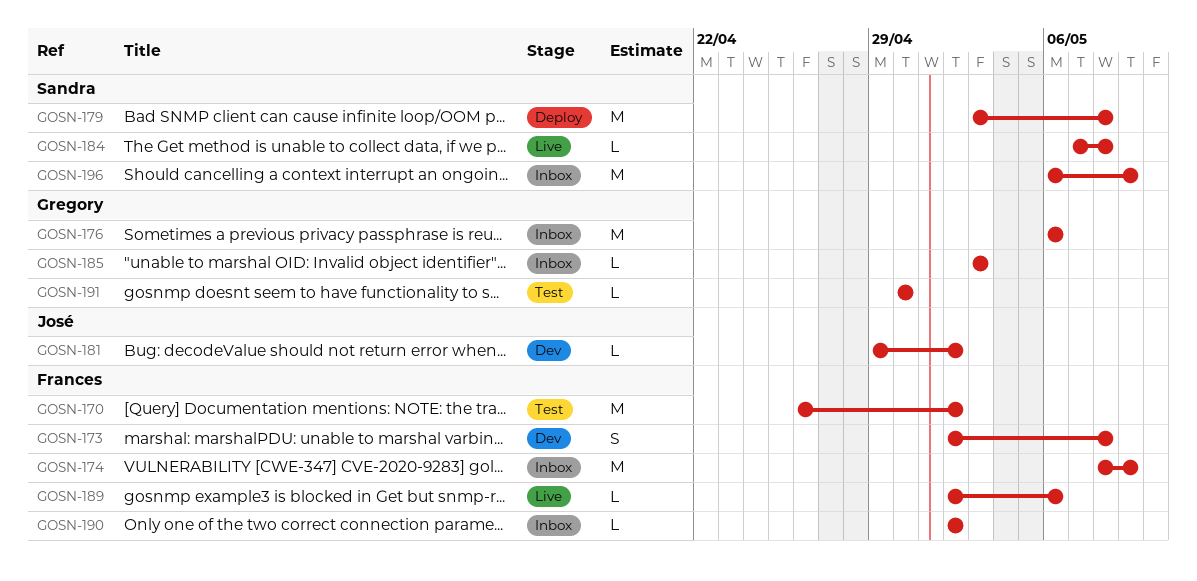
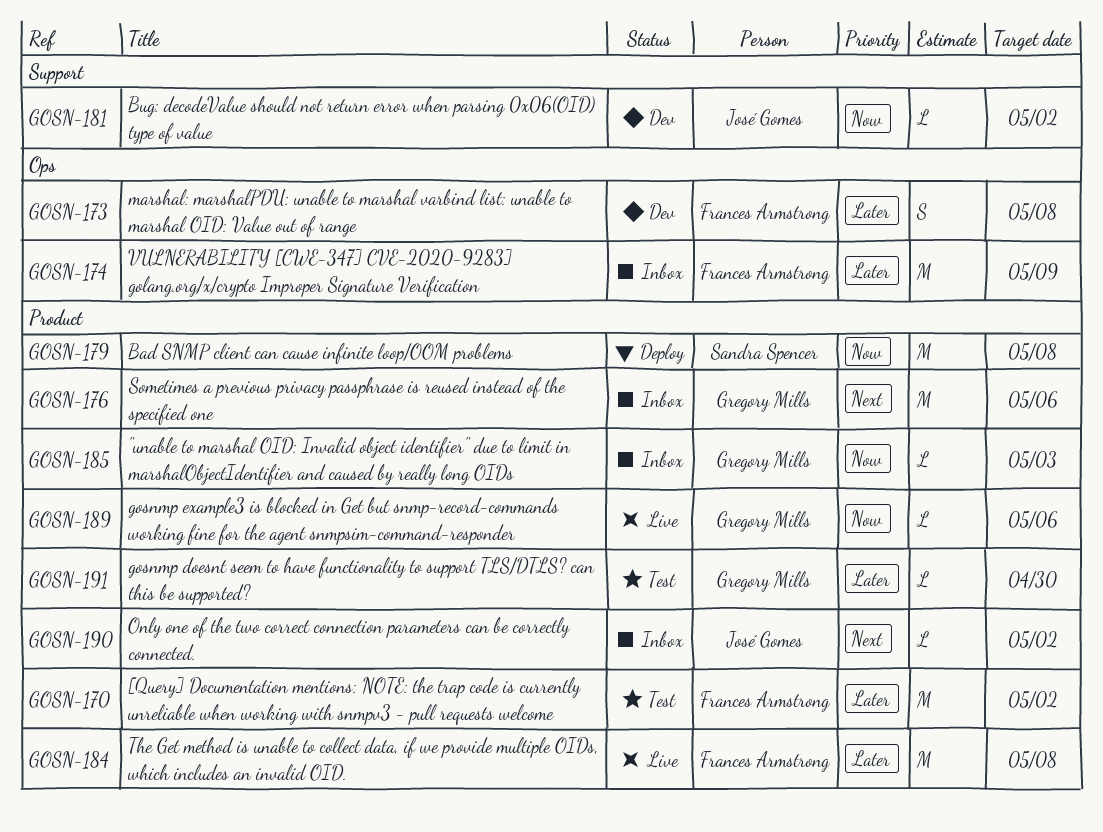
GOSN-184, owner: Sandra Spencer -> Frances Armstrong
GOSN-184, estimate: L -> M
GOSN-189, owner: Frances Armstrong -> Gregory Mills
GOSN-190, owner: Frances Armstrong -> José Gomes
GOSN-196: present -> none

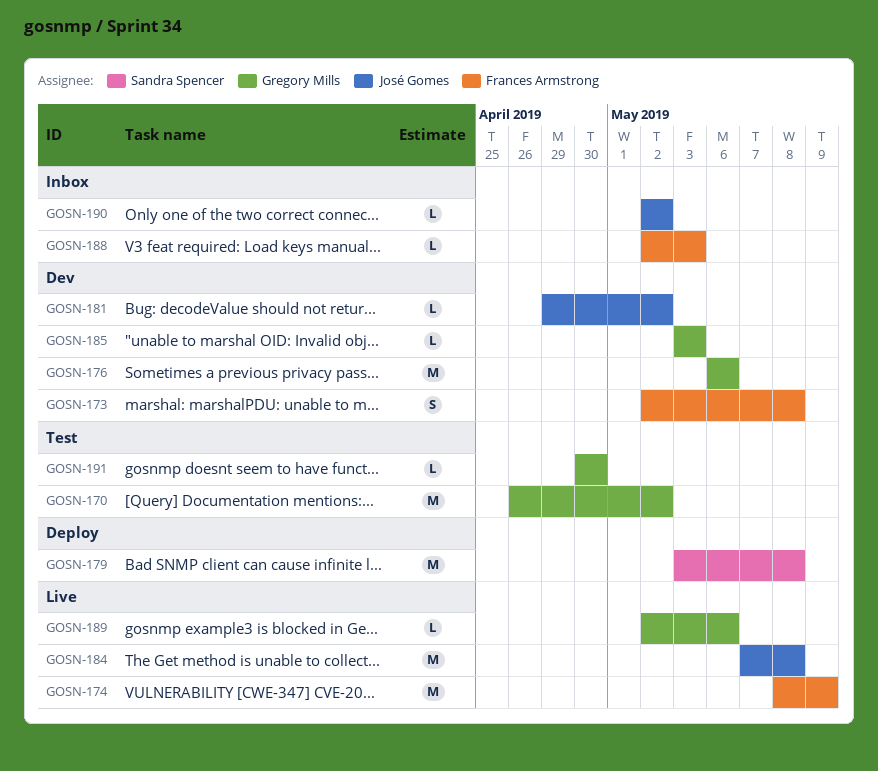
GOSN-170, owner: Frances Armstrong -> Gregory Mills
GOSN-174, status: Inbox -> Live
GOSN-176, status: Inbox -> Dev
GOSN-184, owner: Frances Armstrong -> José Gomes
GOSN-185, status: Inbox -> Dev
GOSN-188: none -> present

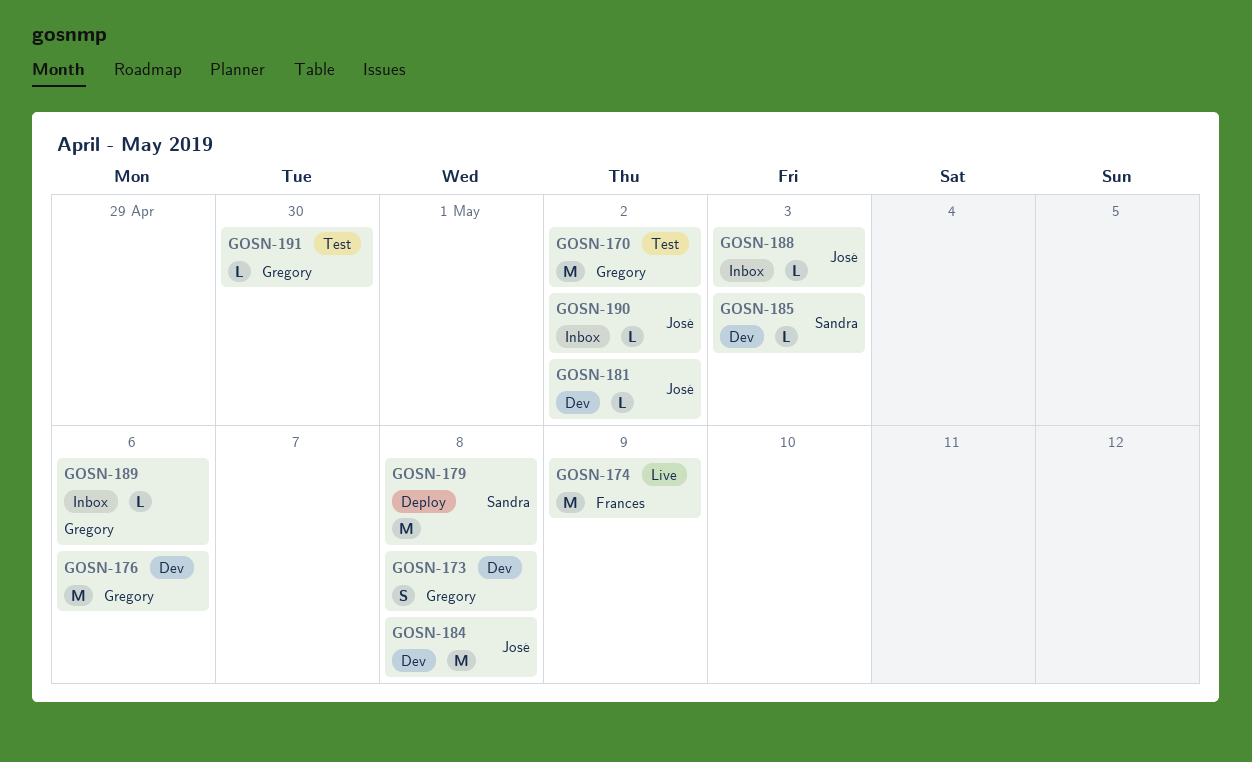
GOSN-173, owner: Frances Armstrong -> Gregory Mills
GOSN-184, status: Live -> Dev
GOSN-185, owner: Gregory Mills -> Sandra Spencer
GOSN-188, owner: Frances Armstrong -> José Gomes
GOSN-189, status: Live -> Inbox

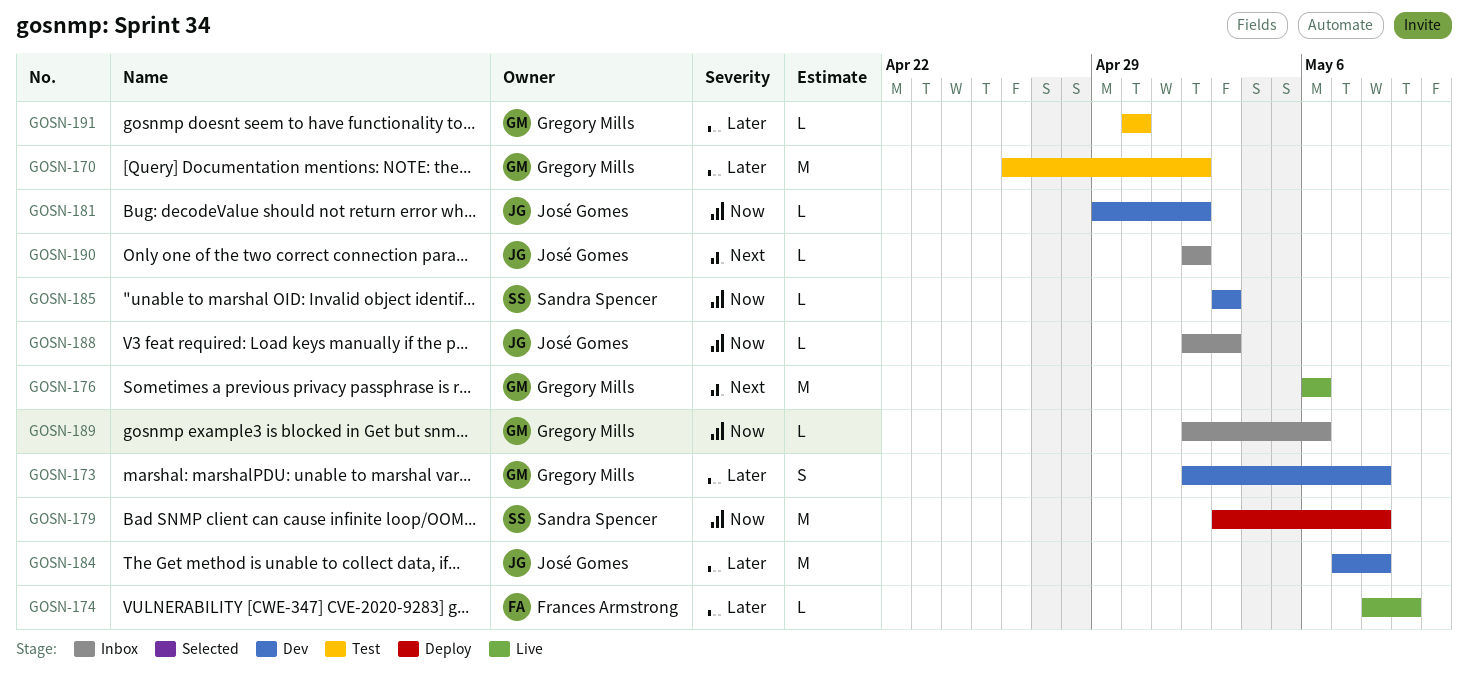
GOSN-174, estimate: M -> L
GOSN-176, status: Dev -> Live

